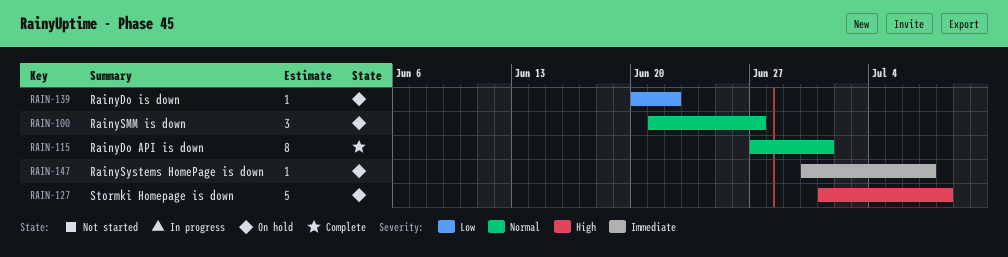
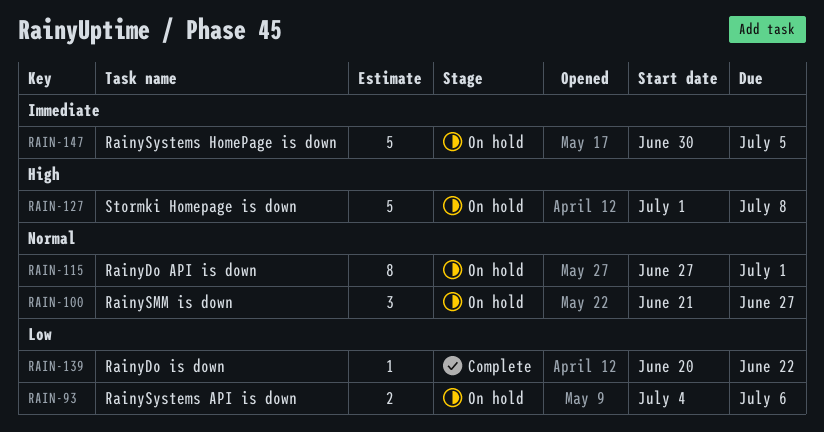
RAIN-93: none -> present
RAIN-115, status: Complete -> On hold
RAIN-139, status: On hold -> Complete
RAIN-147, estimate: 1 -> 5
RAIN-147, due: Jul 7 -> Jul 5

